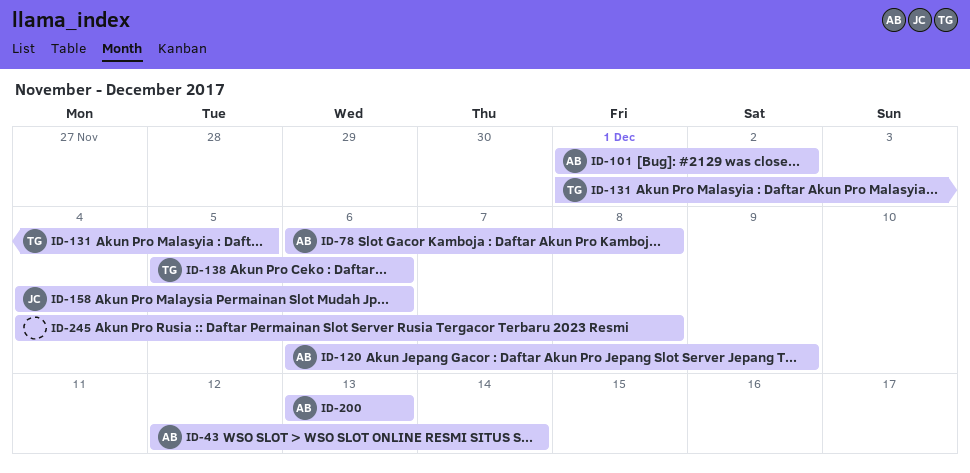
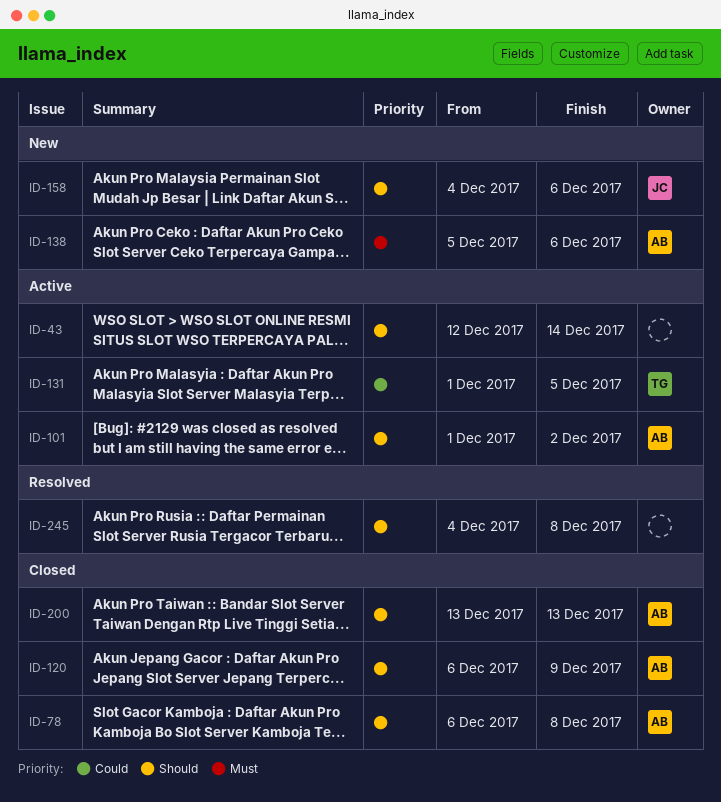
ID-43, owner: AB -> none
ID-138, owner: TG -> AB

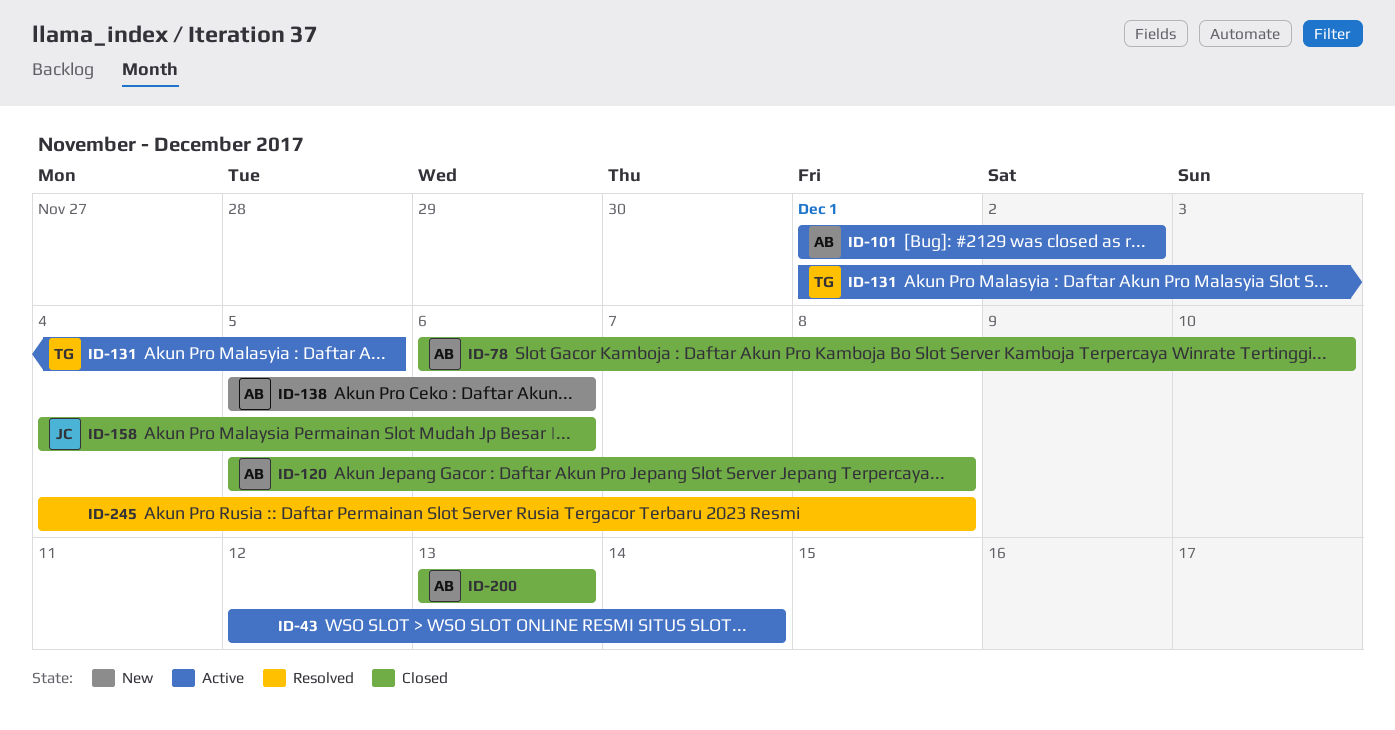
ID-78, due: Dec 8 -> Dec 10
ID-120, start: Dec 6 -> Dec 5
ID-120, due: Dec 9 -> Dec 8
ID-158, status: New -> Closed

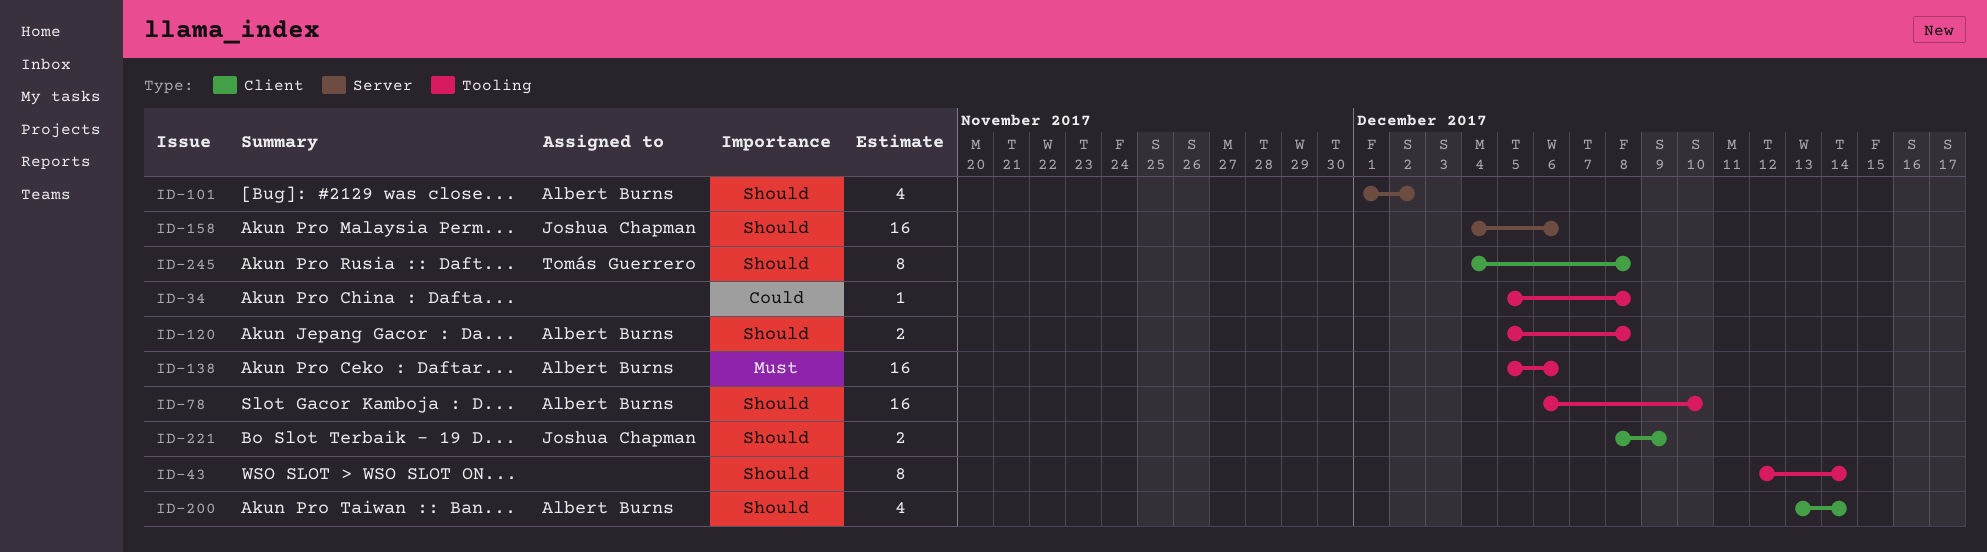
ID-34: none -> present
ID-131: present -> none
ID-200, due: Dec 13 -> Dec 14
ID-221: none -> present
ID-245, owner: none -> Tomás Guerrero

